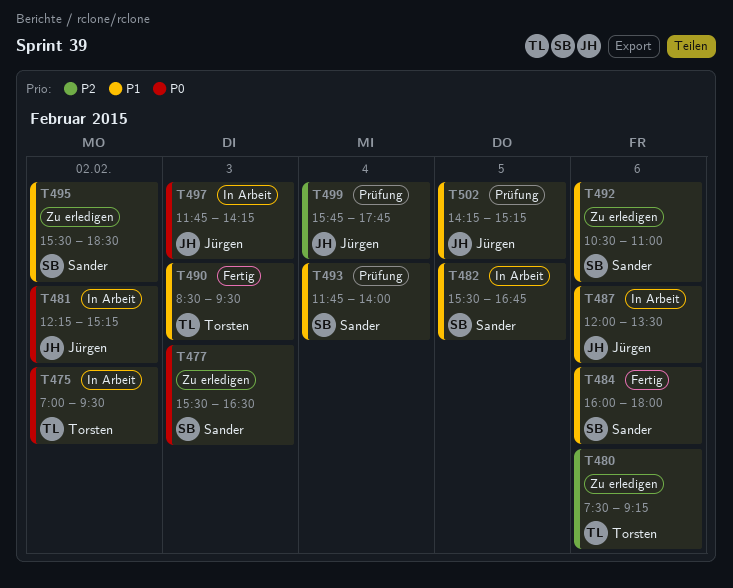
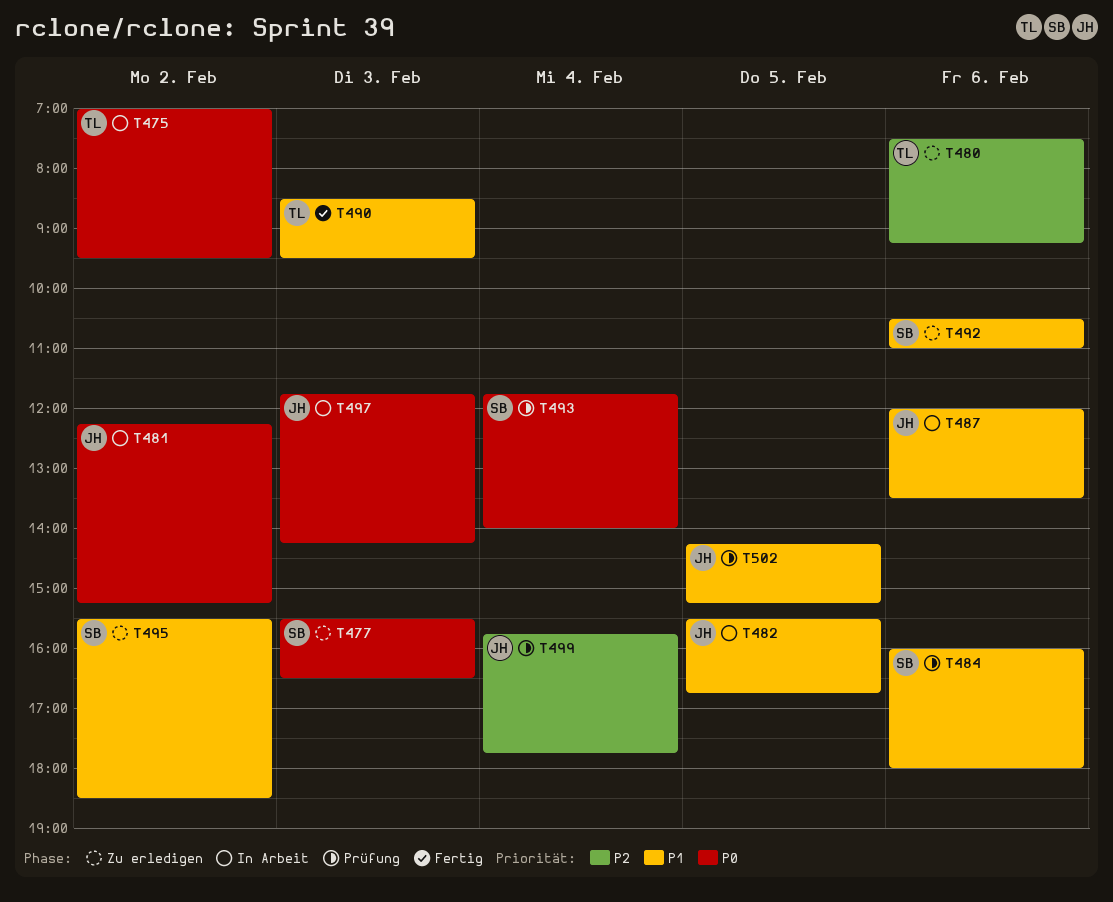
T482, owner: Sander -> Jürgen
T484, status: Fertig -> Prüfung
T493, priority: P1 -> P0

